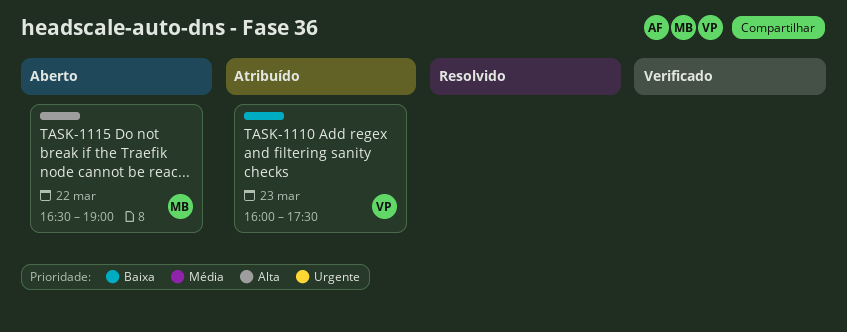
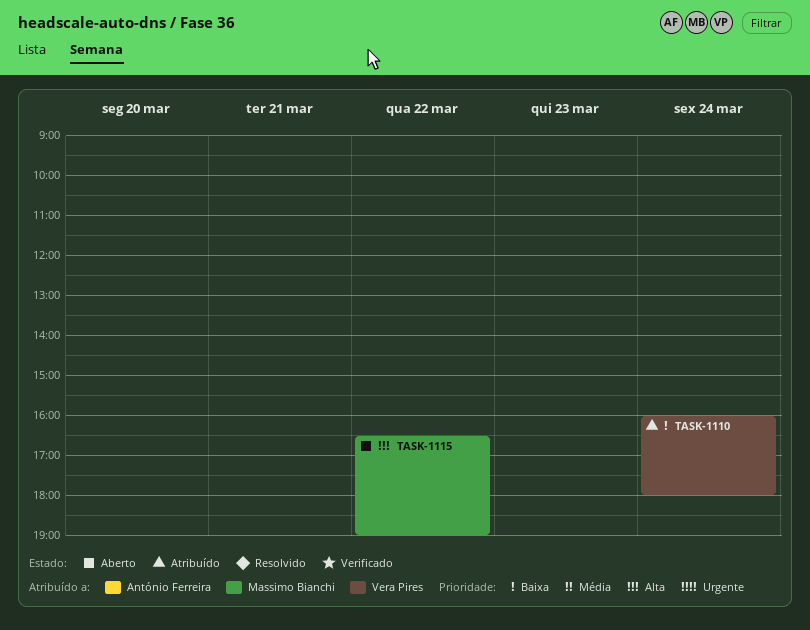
TASK-1110, day: Mar 23 -> Mar 24
TASK-1110, ends: 17:30 -> 18:00

